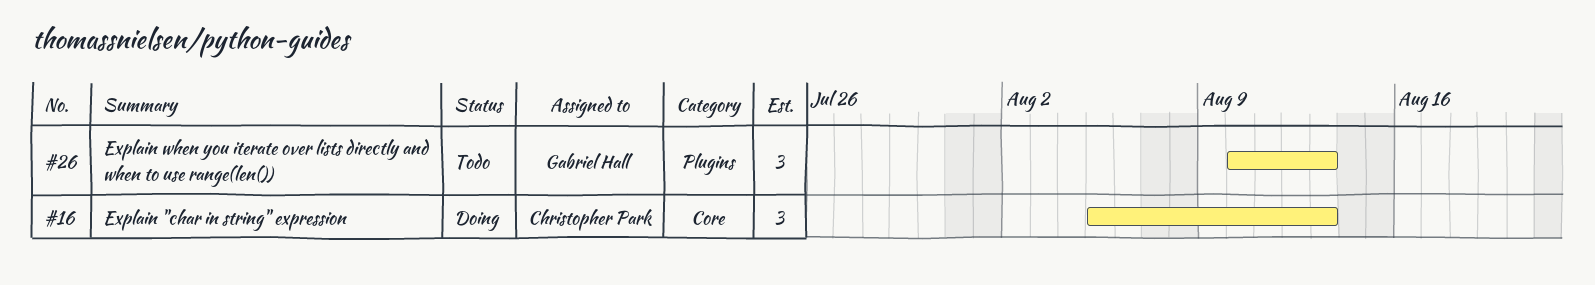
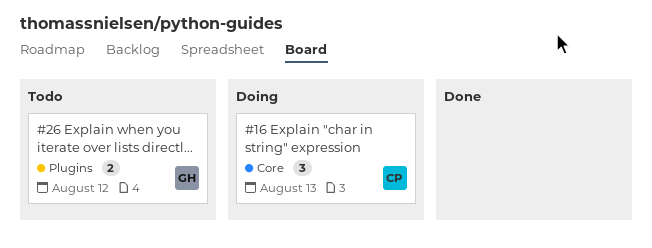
#26, estimate: 3 -> 2
#26, due: Aug 13 -> Aug 12

